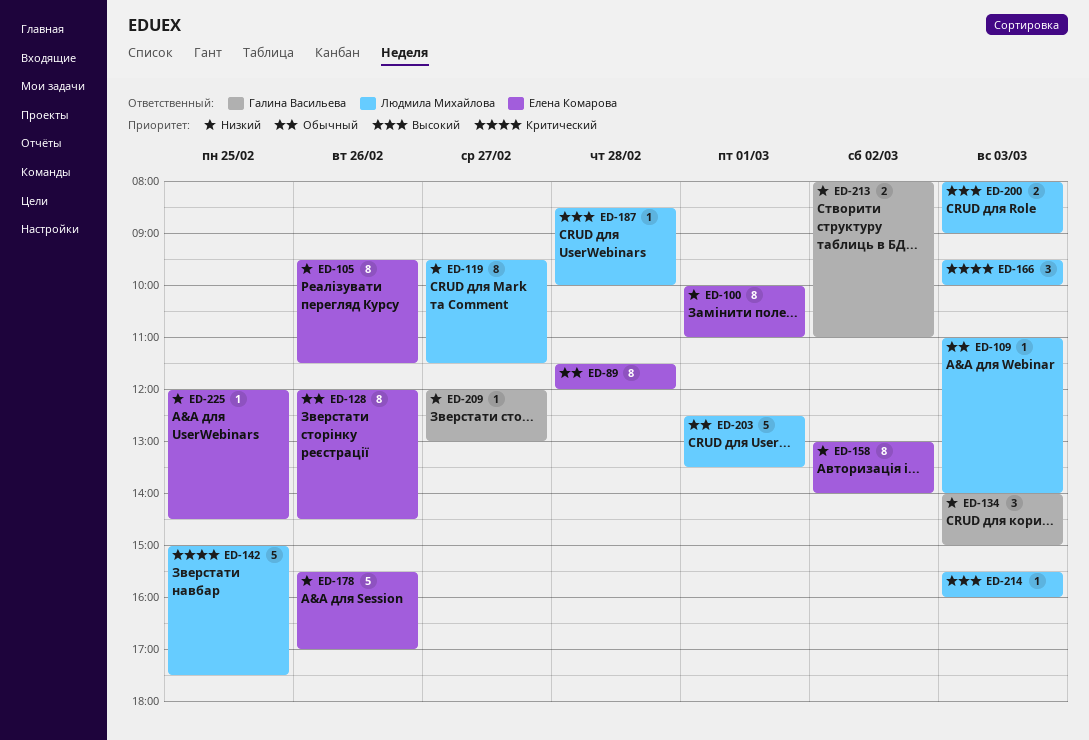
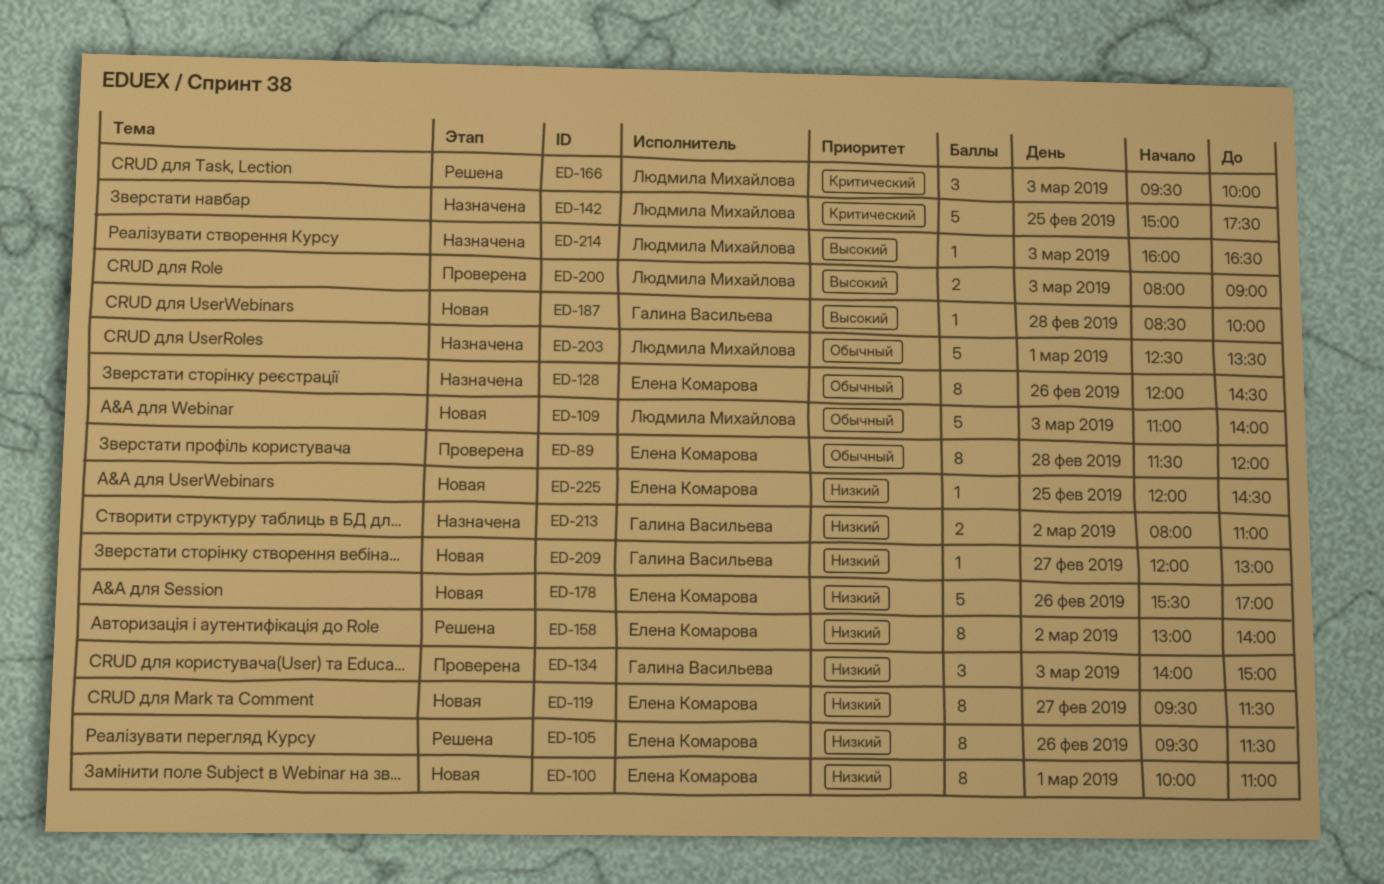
ED-109, estimate: 1 -> 5
ED-119, owner: Людмила Михайлова -> Елена Комарова
ED-187, owner: Людмила Михайлова -> Галина Васильева
ED-214, begins: 15:30 -> 16:00
ED-214, ends: 16:00 -> 16:30

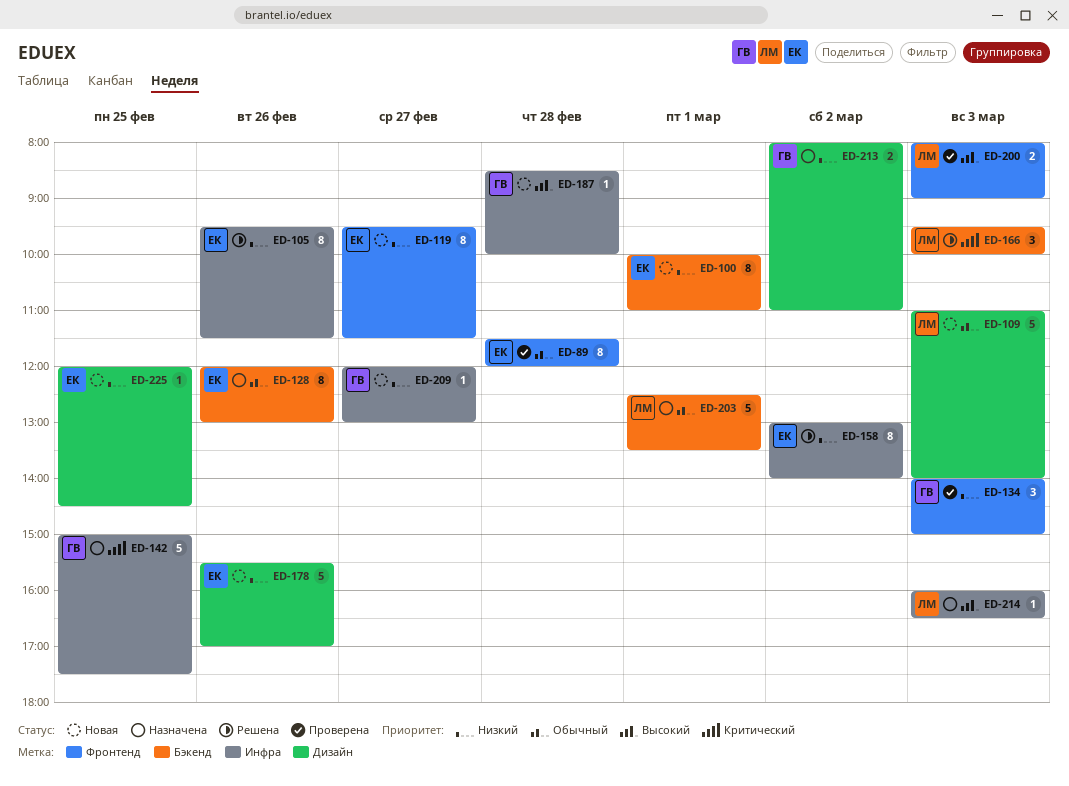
ED-128, ends: 14:30 -> 13:00
ED-142, owner: Людмила Михайлова -> Галина Васильева

